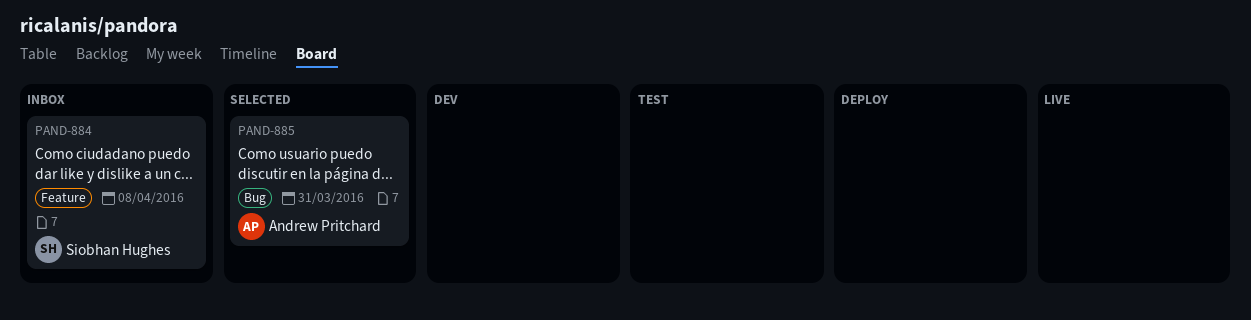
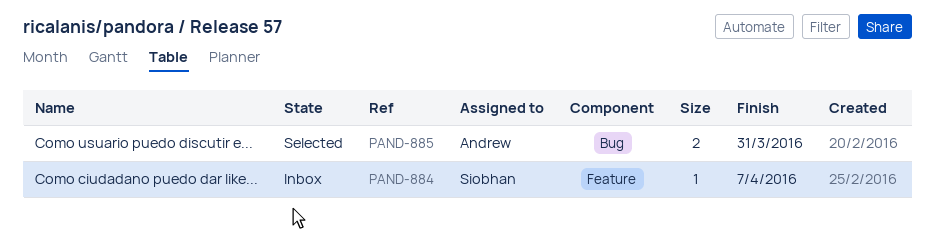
PAND-884, due: Apr 8 -> Apr 7

